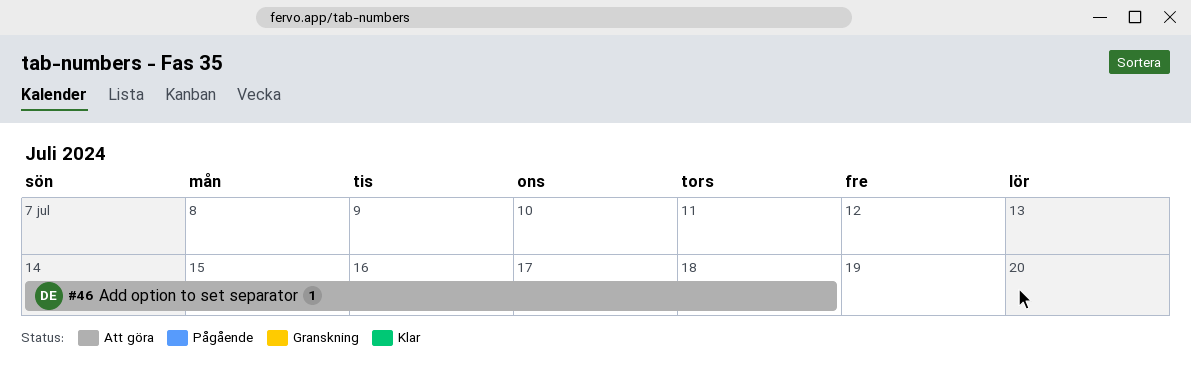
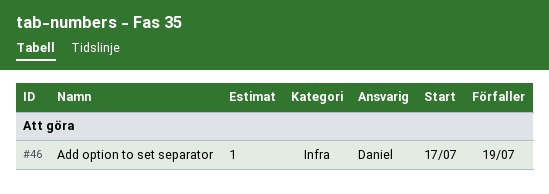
#46, start: Jul 14 -> Jul 17
#46, due: Jul 18 -> Jul 19

